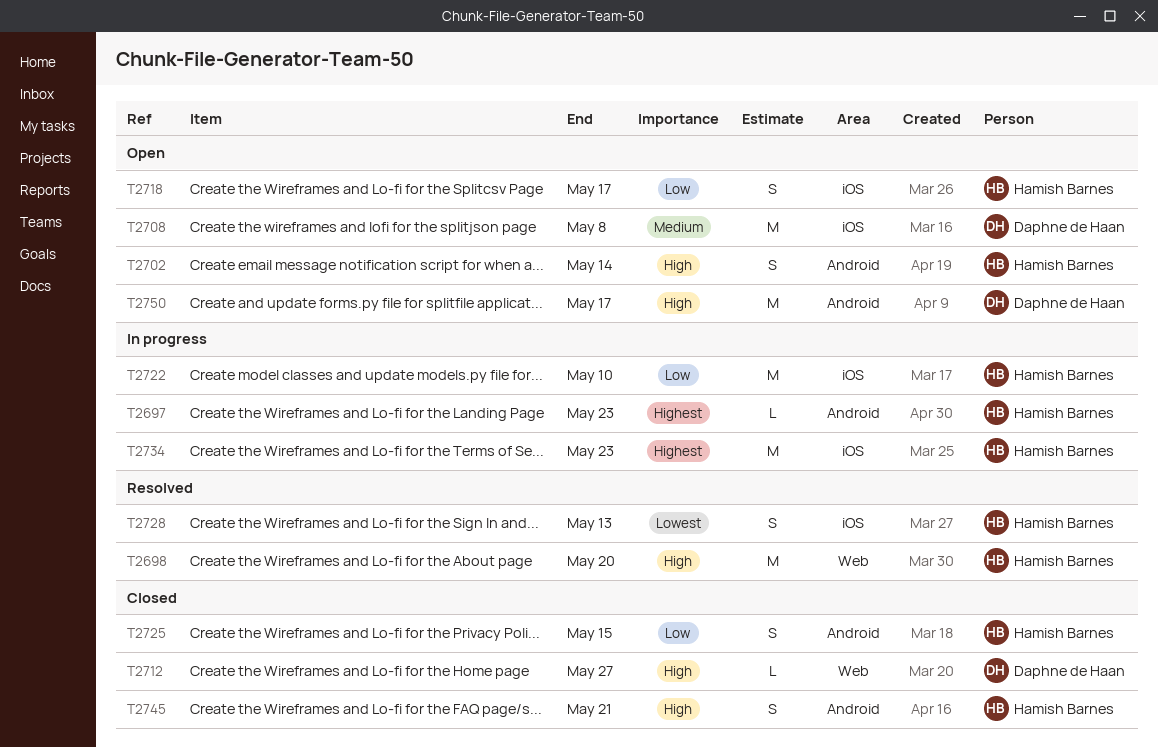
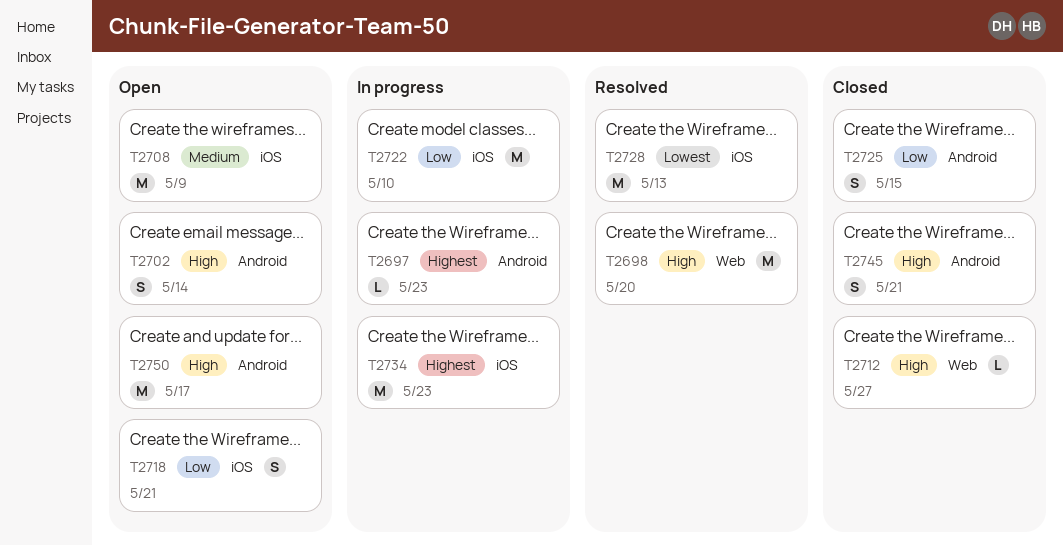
T2708, due: May 8 -> May 9
T2718, due: May 17 -> May 21
T2728, estimate: S -> M

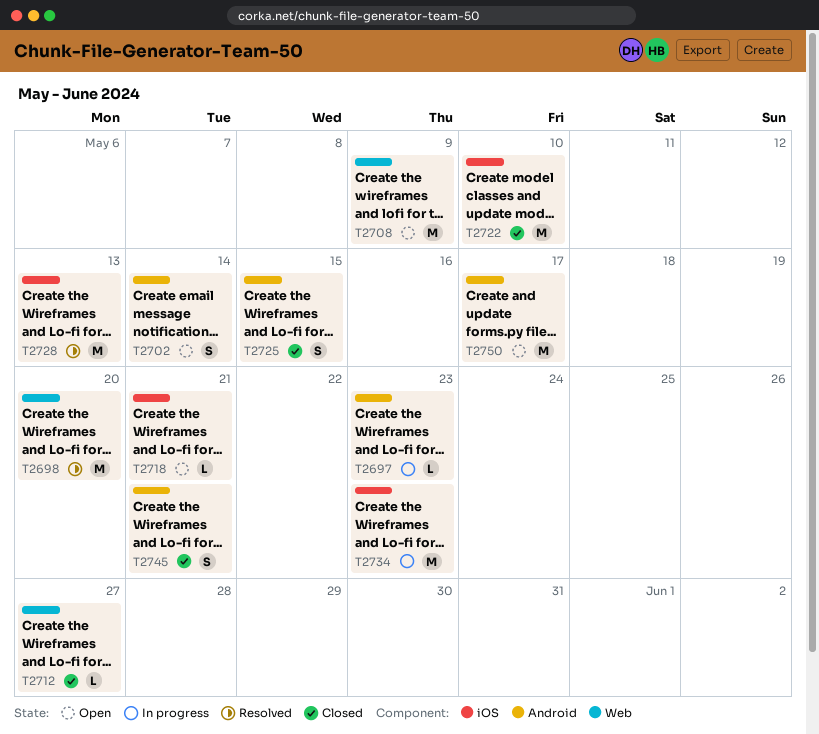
T2708, label: iOS -> Web
T2718, estimate: S -> L
T2722, status: In progress -> Closed

